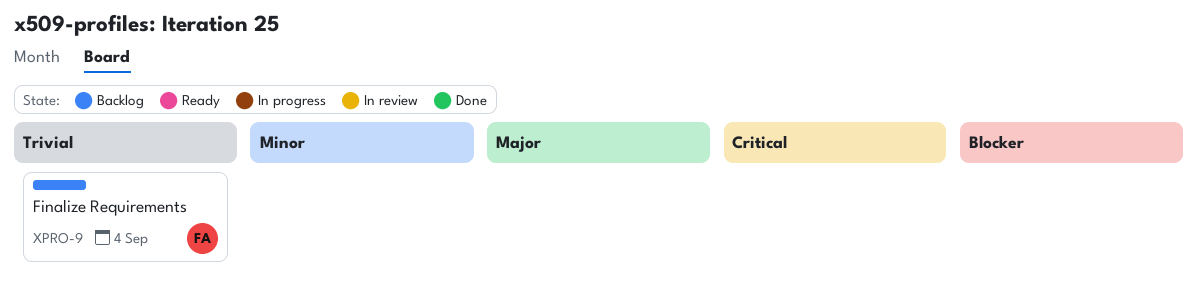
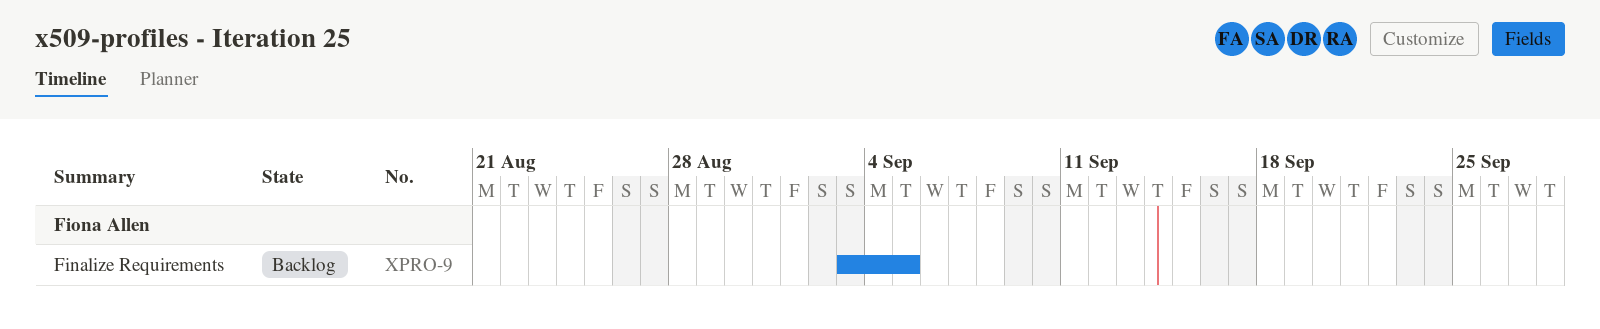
XPRO-9, due: Sep 4 -> Sep 5

